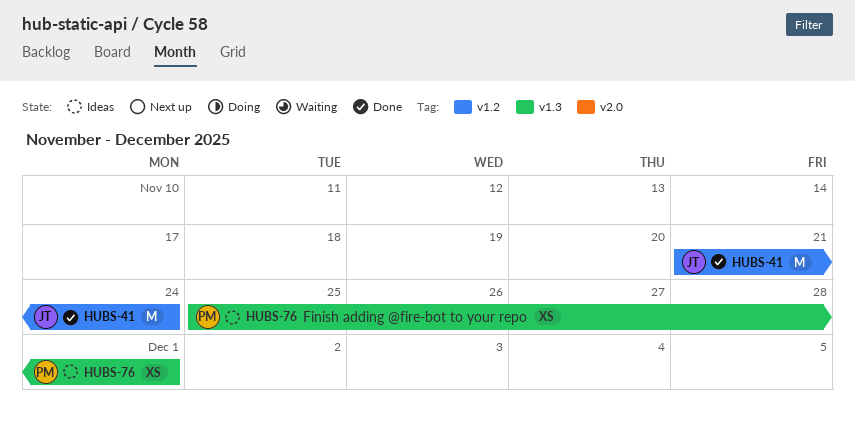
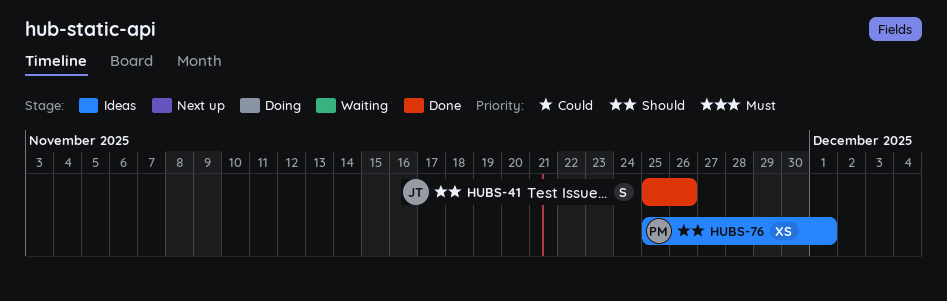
HUBS-41, estimate: M -> S
HUBS-41, start: Nov 21 -> Nov 25
HUBS-41, due: Nov 24 -> Nov 26

